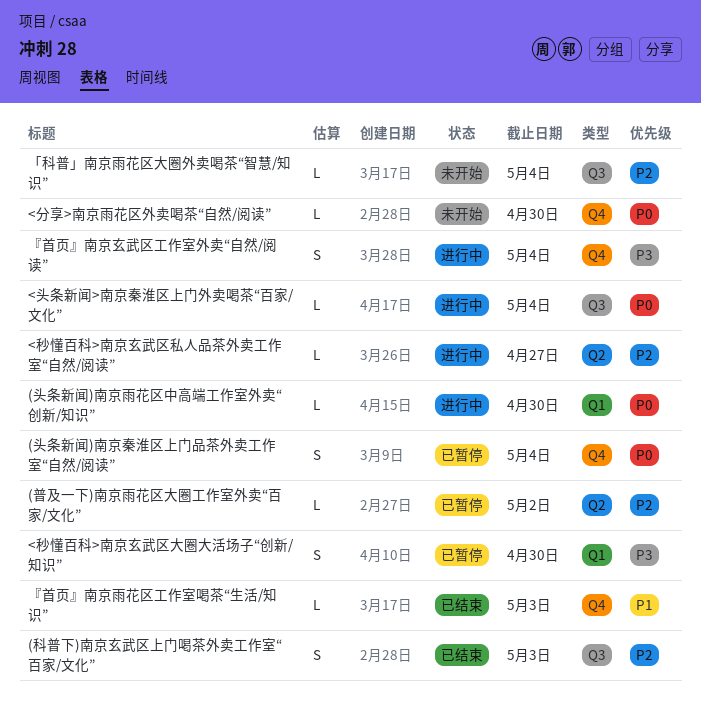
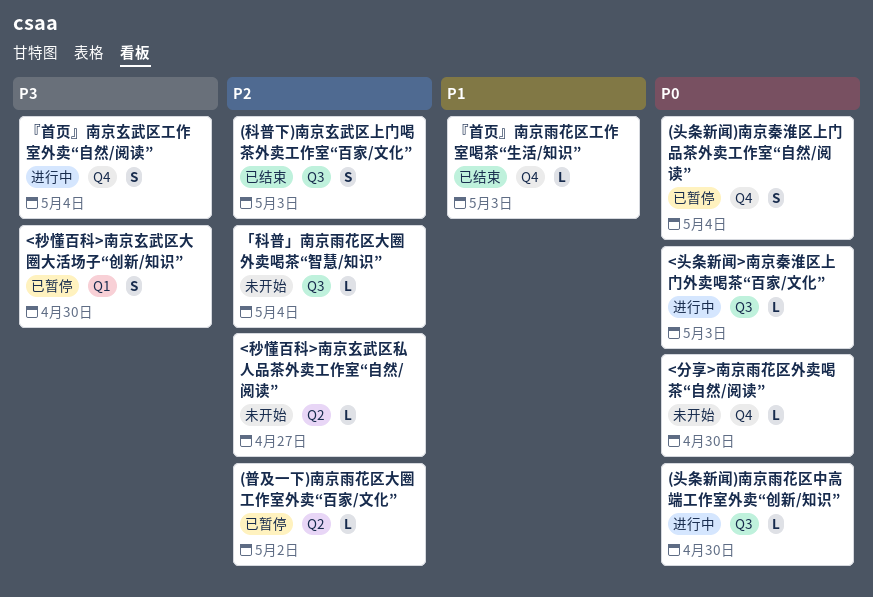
(头条新闻)南京雨花区中高端工作室外卖“创新/知识”, label: Q1 -> Q3
<头条新闻>南京秦淮区上门外卖喝茶“百家/文化”, due: May 4 -> May 3
<秒懂百科>南京玄武区私人品茶外卖工作室“自然/阅读”, status: 进行中 -> 未开始

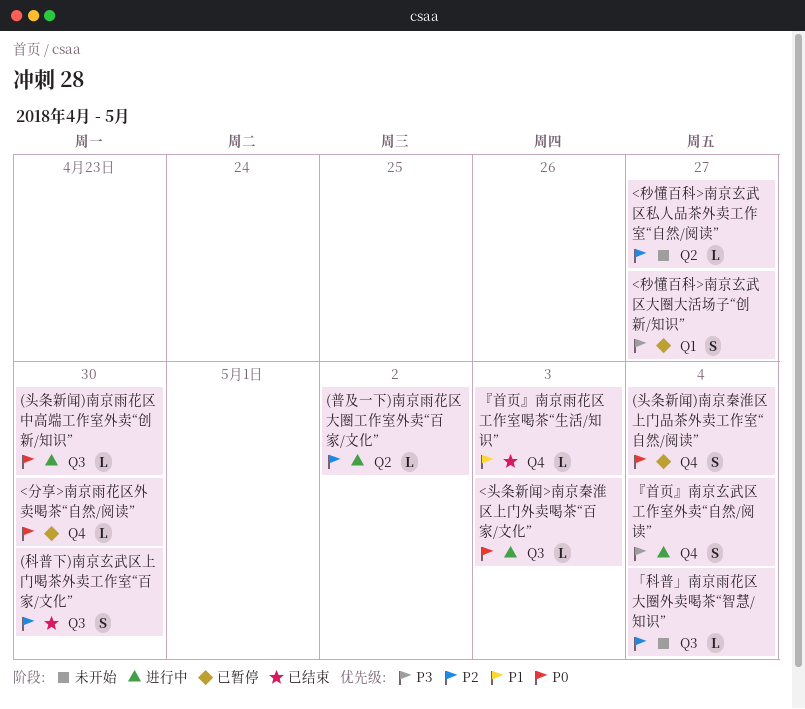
(普及一下)南京雨花区大圈工作室外卖“百家/文化”, status: 已暂停 -> 进行中
(科普下)南京玄武区上门喝茶外卖工作室“百家/文化”, due: May 3 -> Apr 30
<分享>南京雨花区外卖喝茶“自然/阅读”, status: 未开始 -> 已暂停
<秒懂百科>南京玄武区大圈大活场子“创新/知识”, due: Apr 30 -> Apr 27

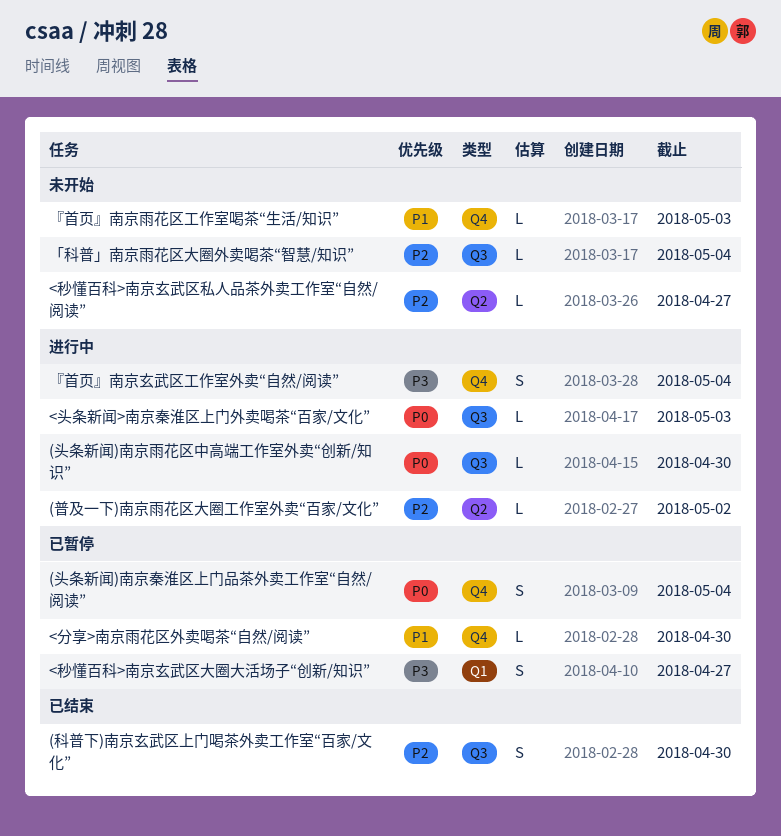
<分享>南京雨花区外卖喝茶“自然/阅读”, priority: P0 -> P1
『首页』南京雨花区工作室喝茶“生活/知识”, status: 已结束 -> 未开始

